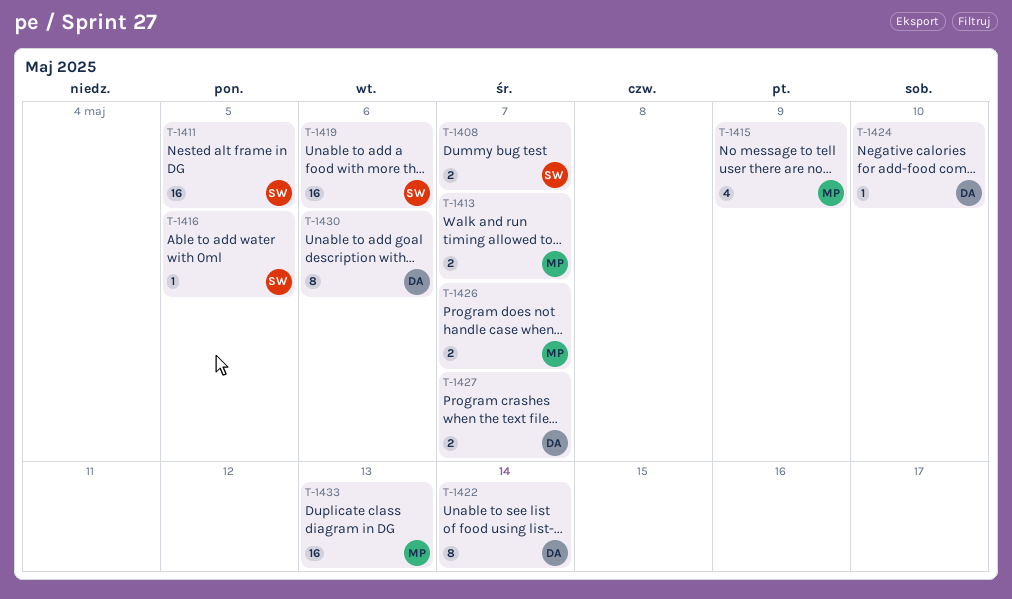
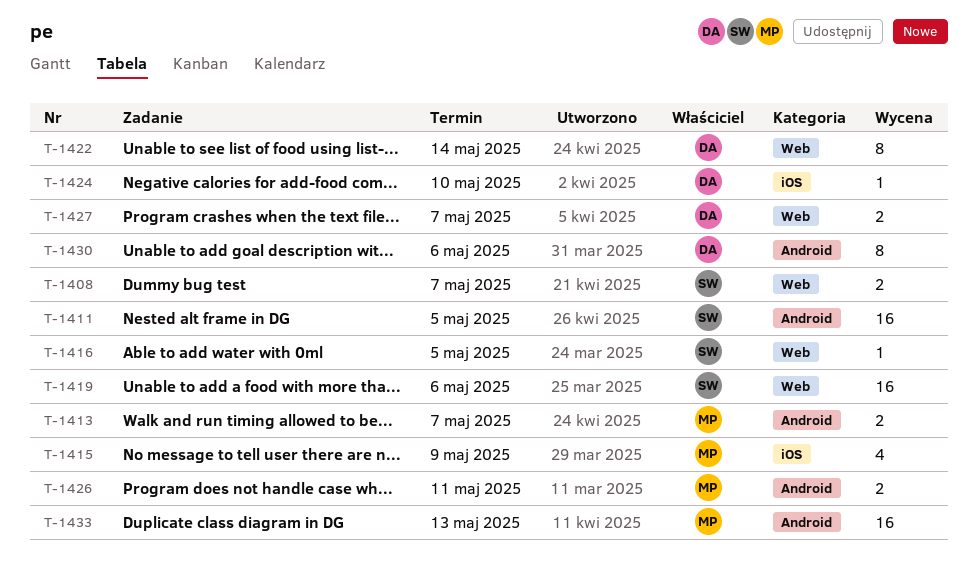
T-1426, due: May 7 -> May 11

